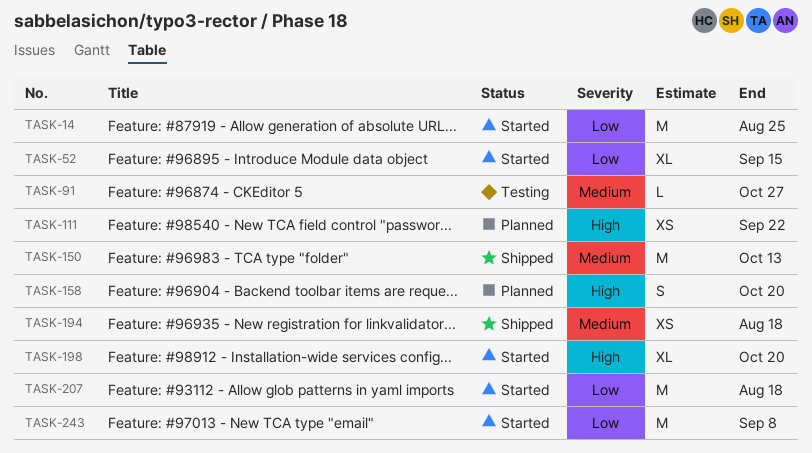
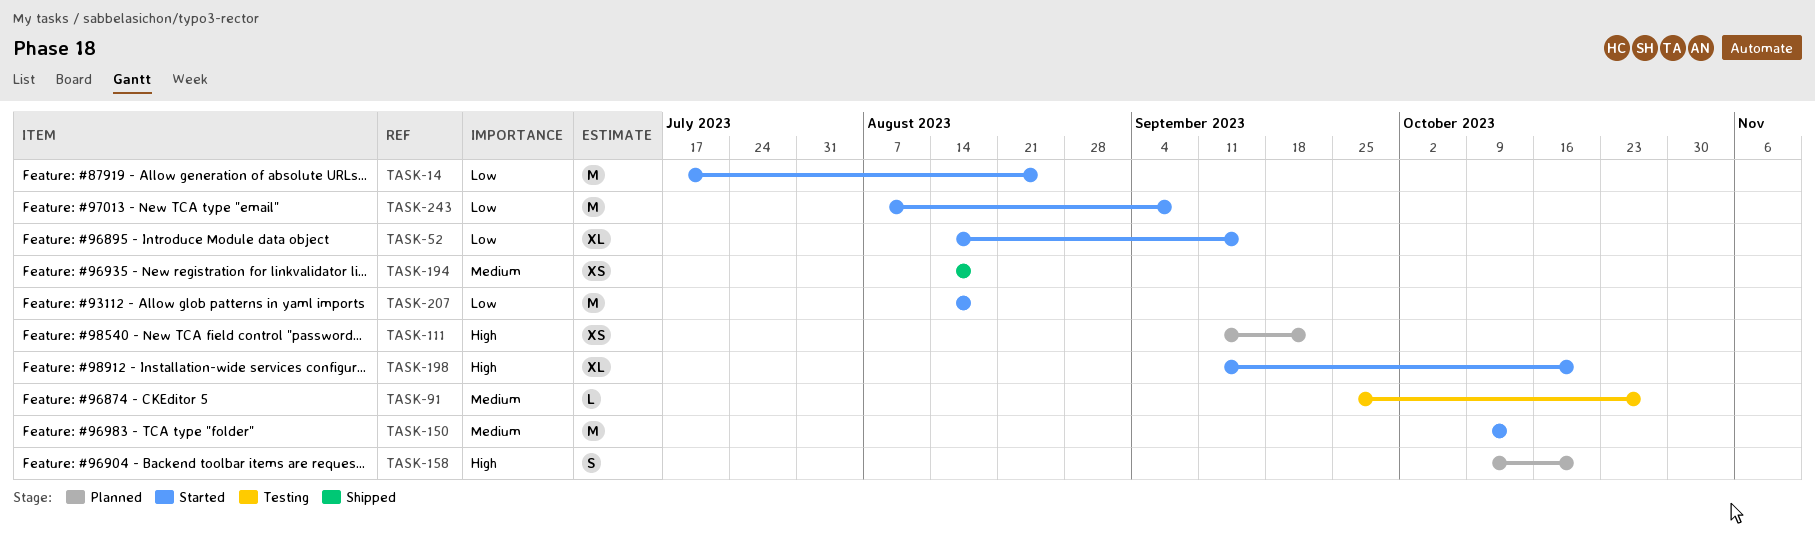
TASK-150, status: Shipped -> Started

